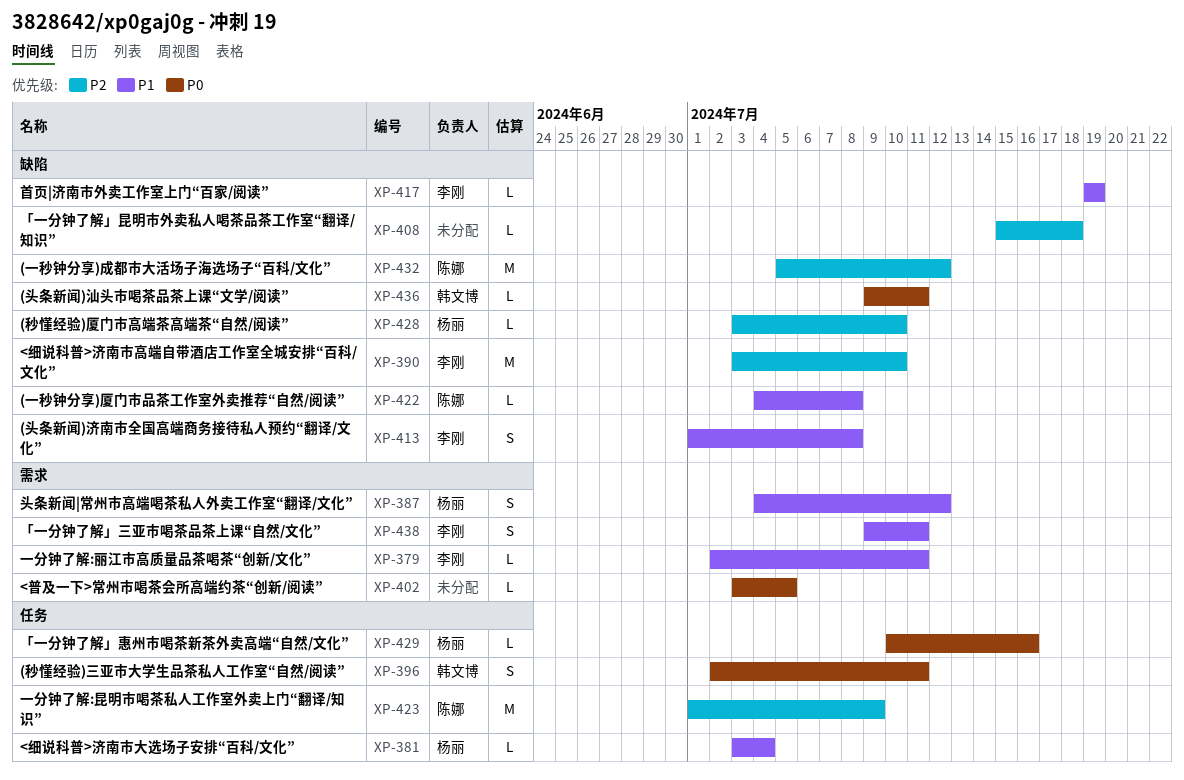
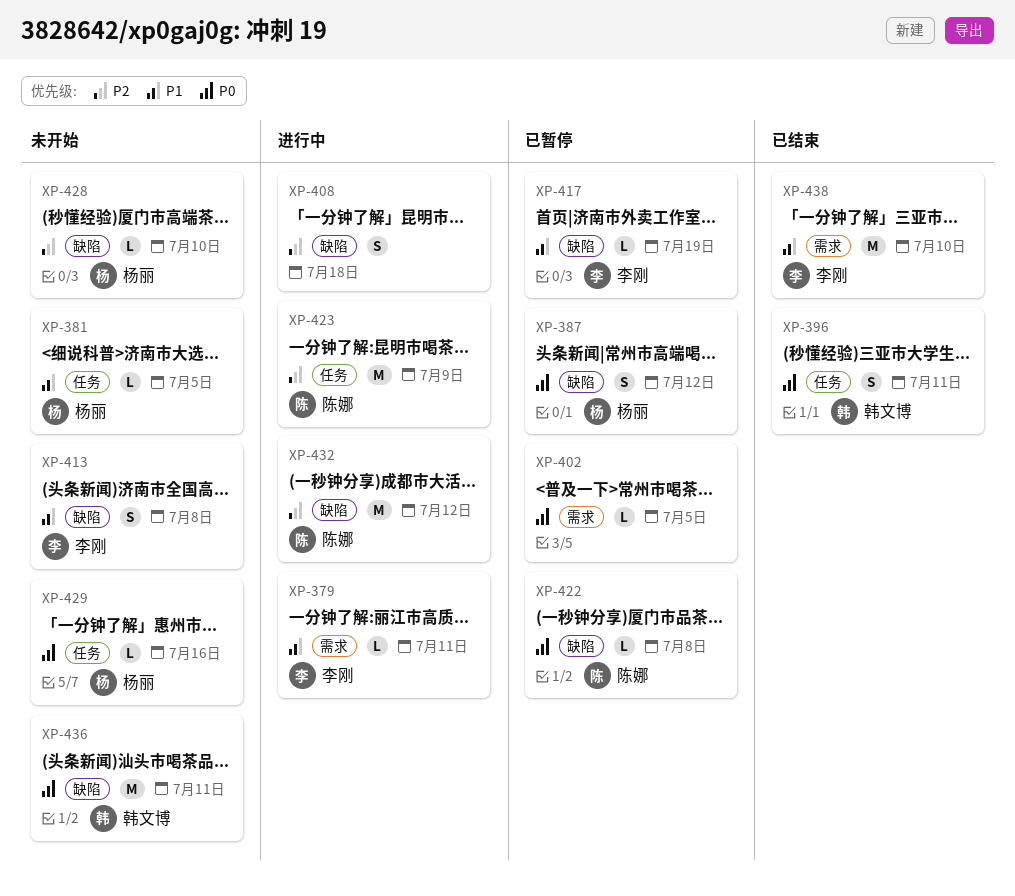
XP-381, due: Jul 4 -> Jul 5
XP-387, priority: P1 -> P0
XP-387, label: 需求 -> 缺陷
XP-390: present -> none
XP-408, estimate: L -> S
XP-422, priority: P1 -> P0
XP-436, estimate: L -> M
XP-438, estimate: S -> M
XP-438, due: Jul 11 -> Jul 10

